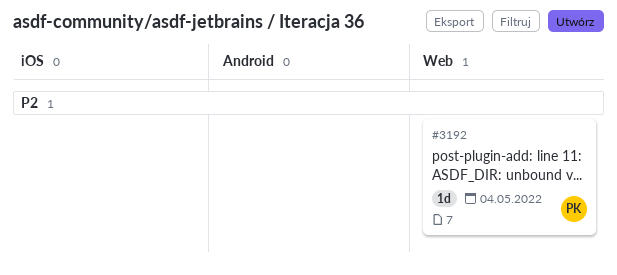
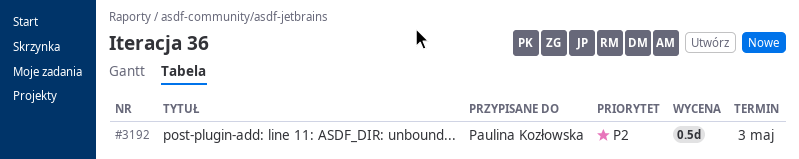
#3192, estimate: 1d -> 0.5d
#3192, due: May 4 -> May 3

